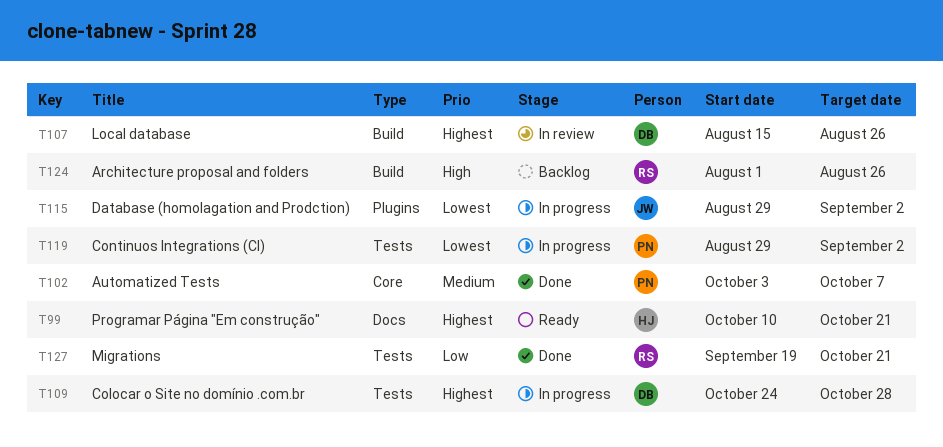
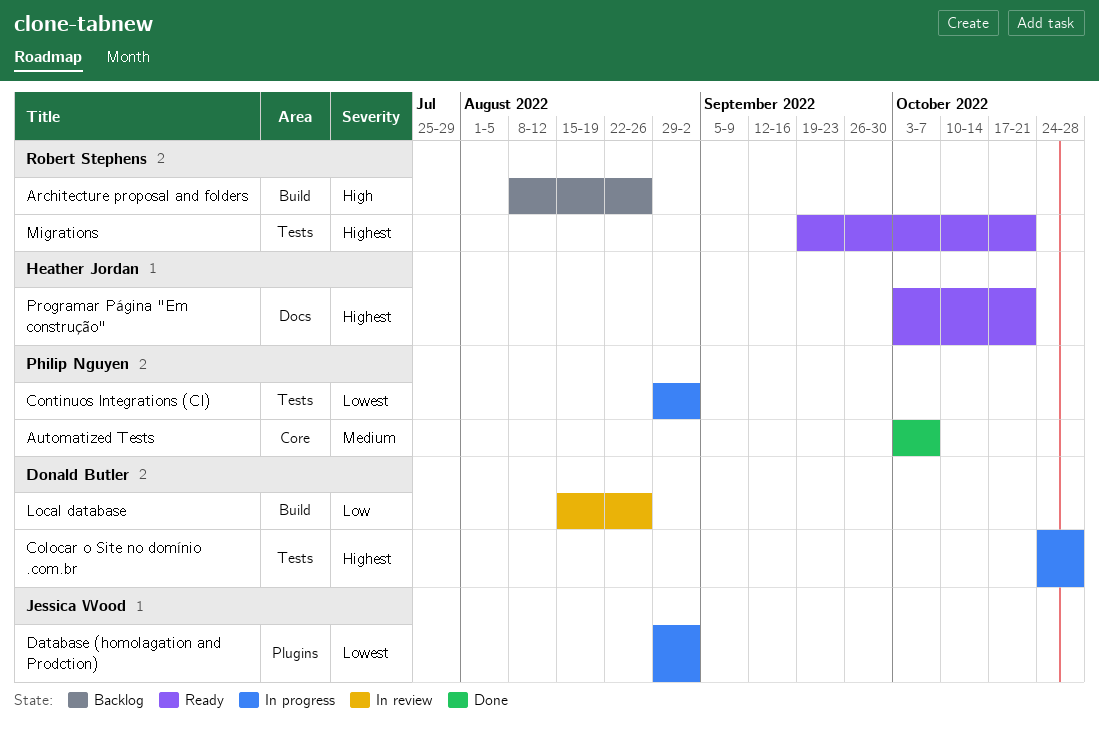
Architecture proposal and folders, start: Aug 1 -> Aug 8
Local database, priority: Highest -> Low
Migrations, status: Done -> Ready
Migrations, priority: Low -> Highest
Programar Página "Em construção", start: Oct 10 -> Oct 3

